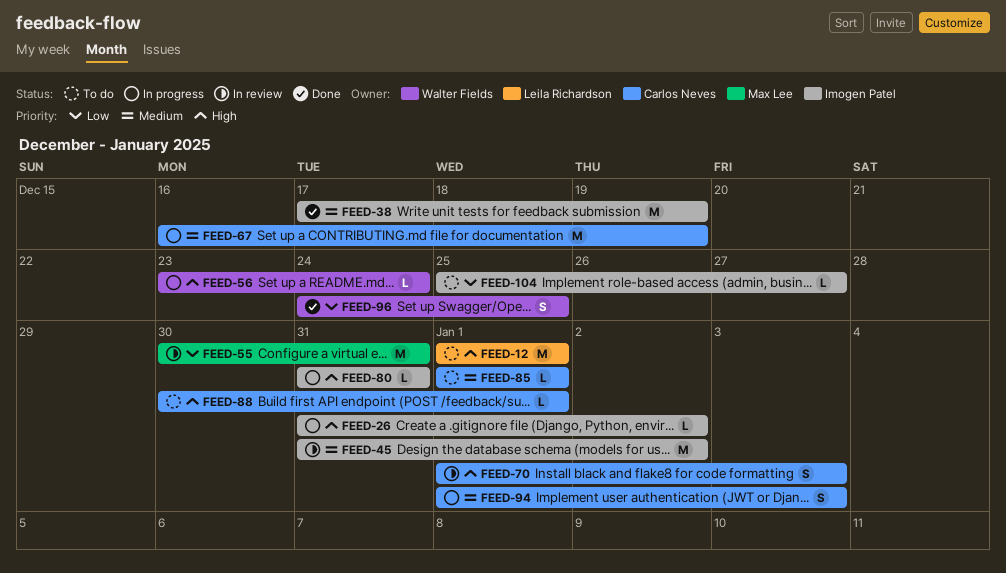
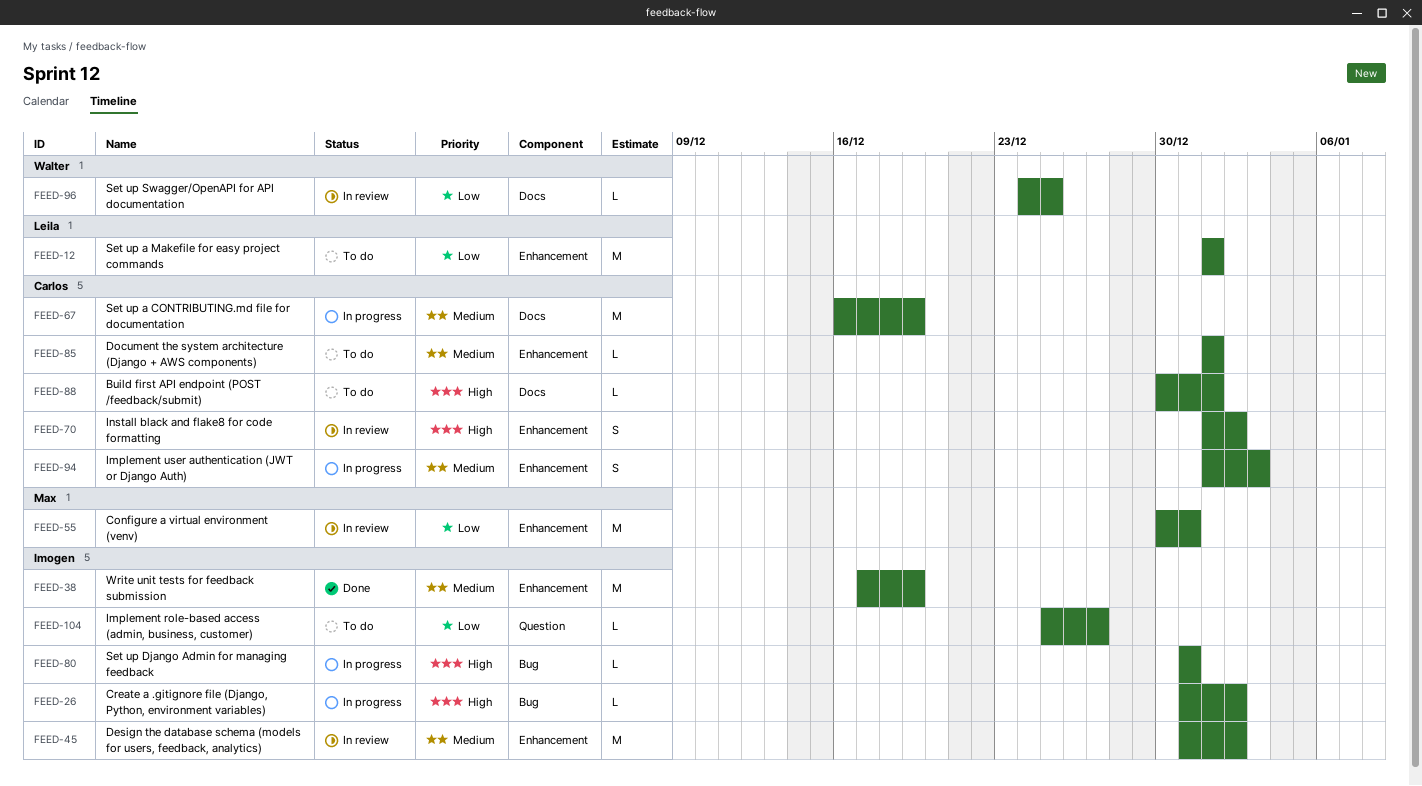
FEED-12, priority: High -> Low
FEED-56: present -> none
FEED-70, due: Jan 3 -> Jan 2
FEED-96, status: Done -> In review
FEED-96, estimate: S -> L

